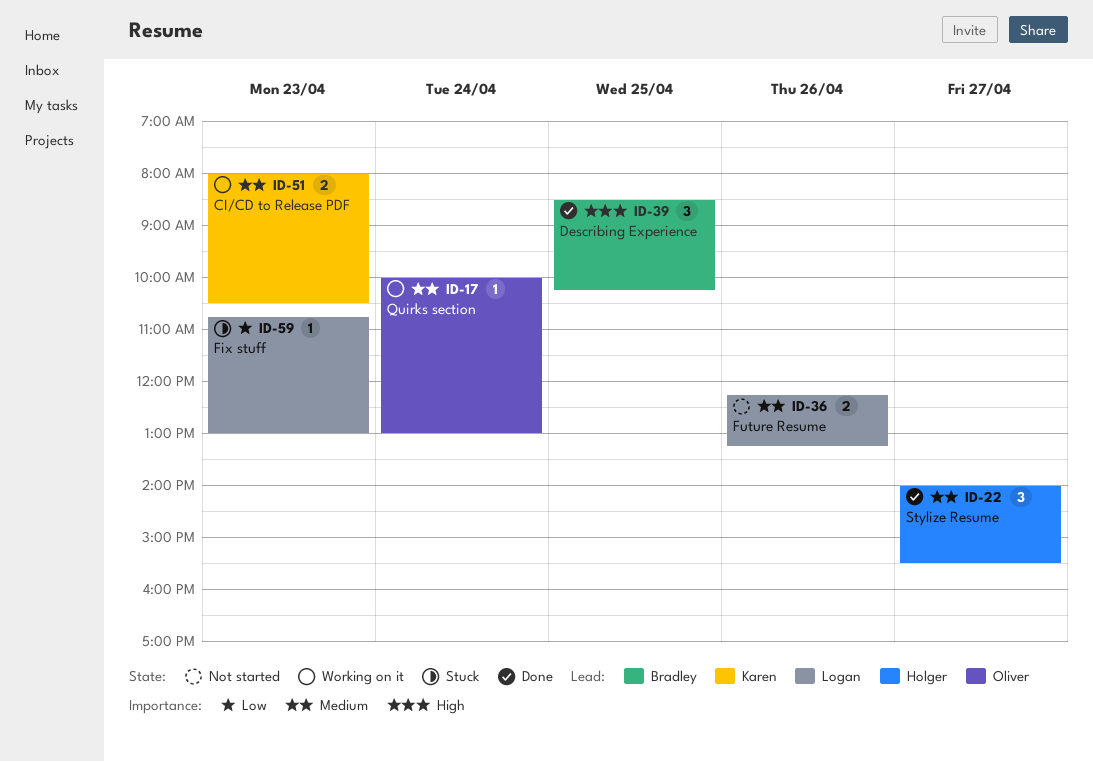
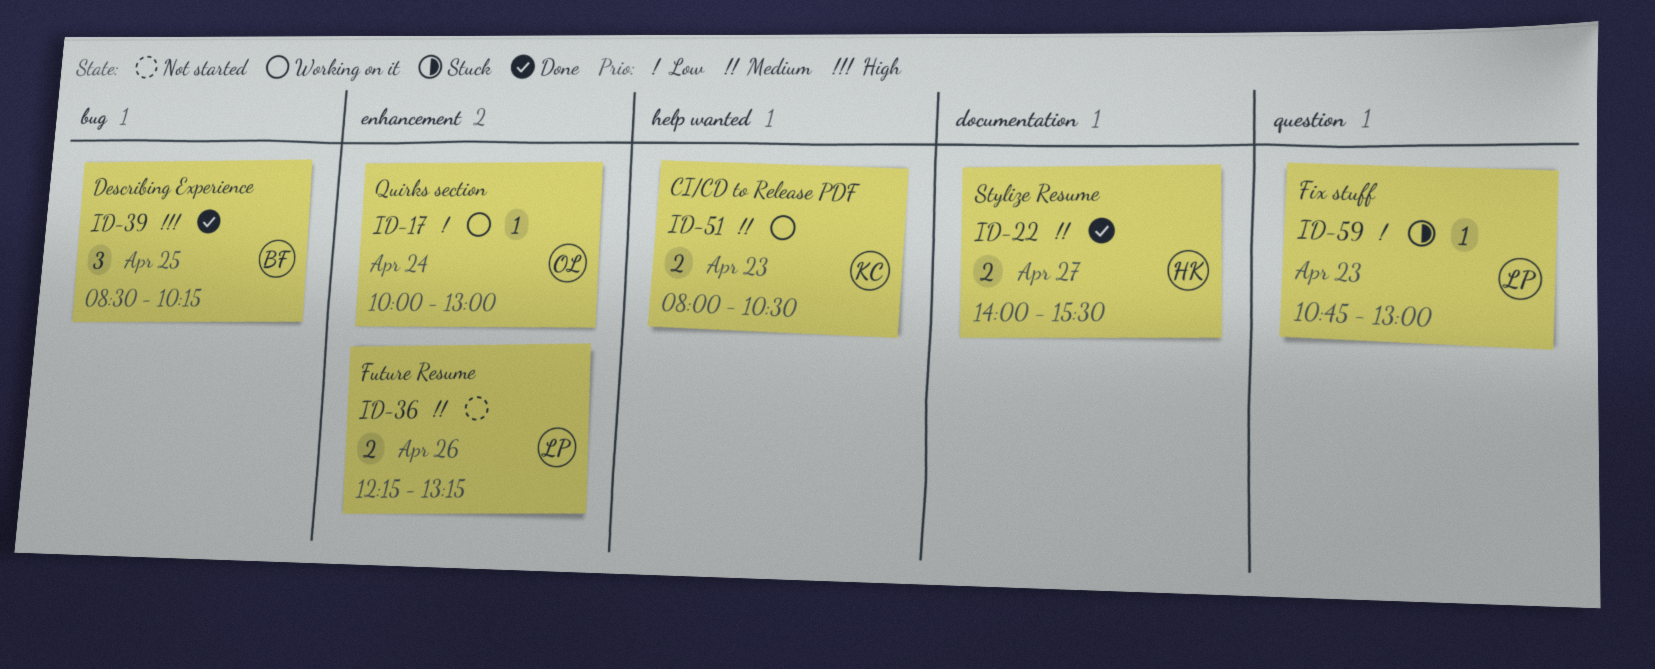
ID-17, priority: Medium -> Low
ID-22, estimate: 3 -> 2

